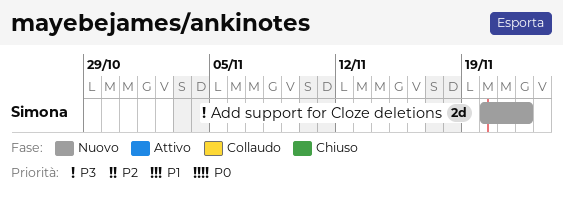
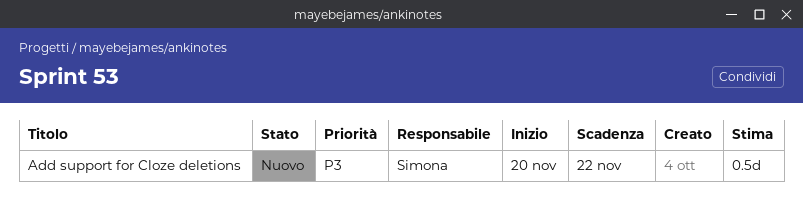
Add support for Cloze deletions, estimate: 2d -> 0.5d

